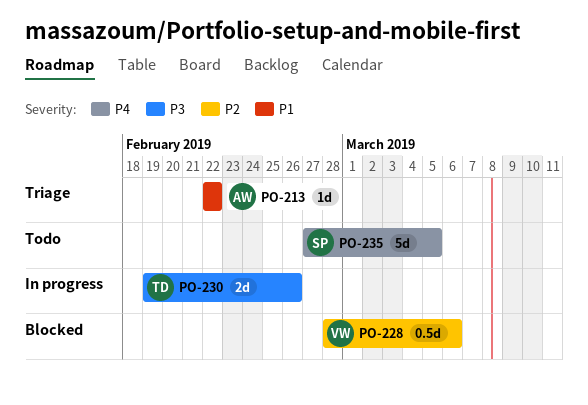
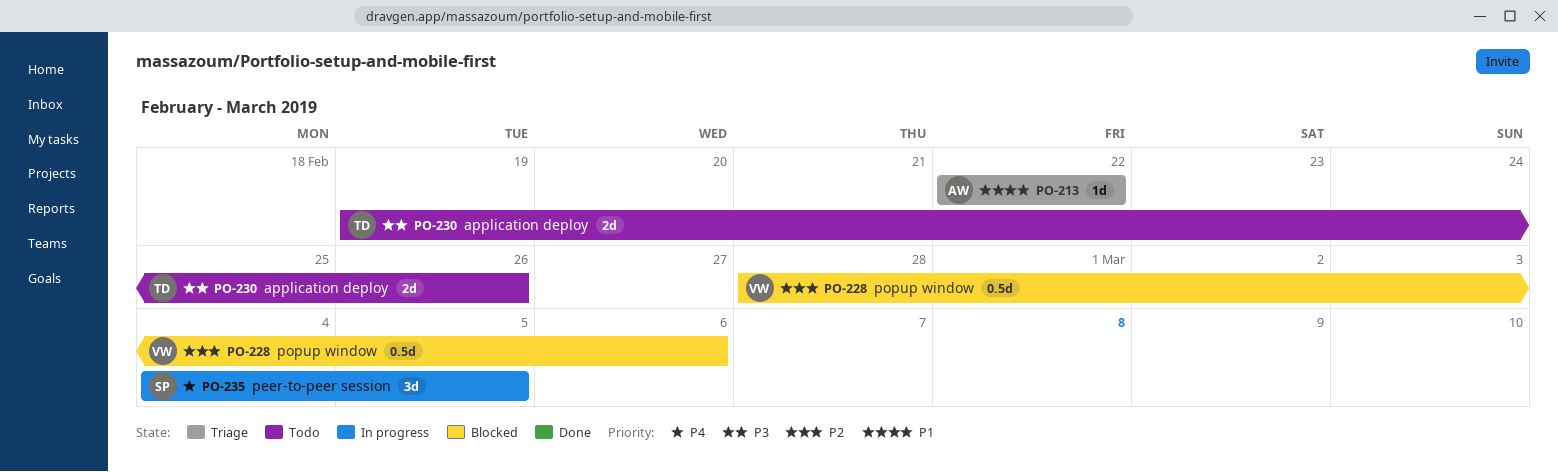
PO-230, status: In progress -> Todo
PO-235, status: Todo -> In progress
PO-235, estimate: 5d -> 3d
PO-235, start: Feb 27 -> Mar 4

